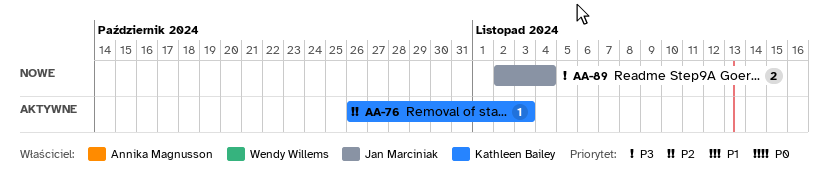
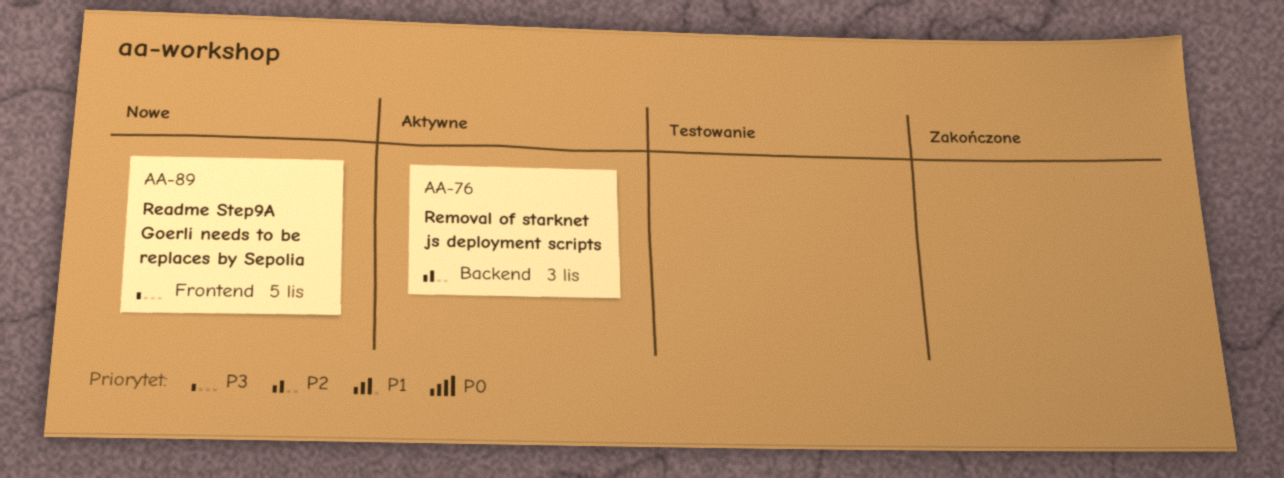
AA-89, due: Nov 4 -> Nov 5

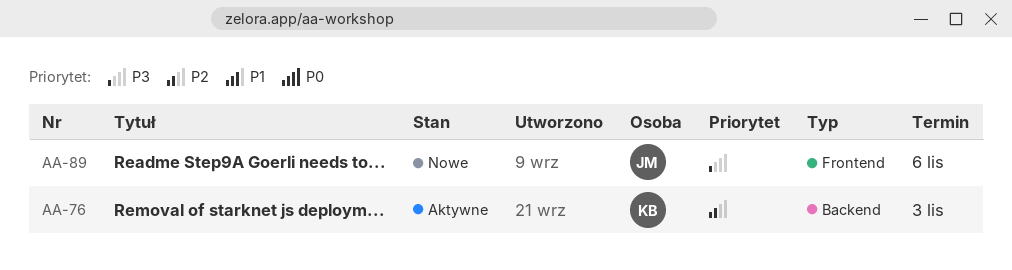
AA-89, due: Nov 5 -> Nov 6

